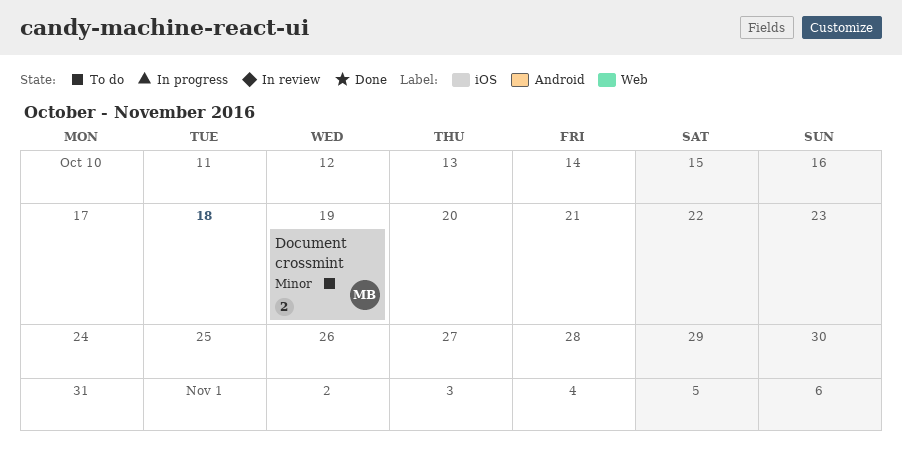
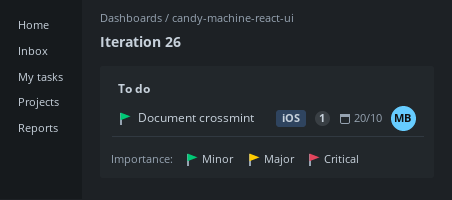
Document crossmint, estimate: 2 -> 1
Document crossmint, due: Oct 19 -> Oct 20

